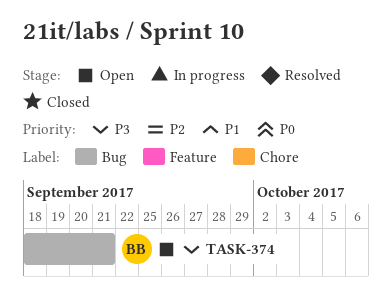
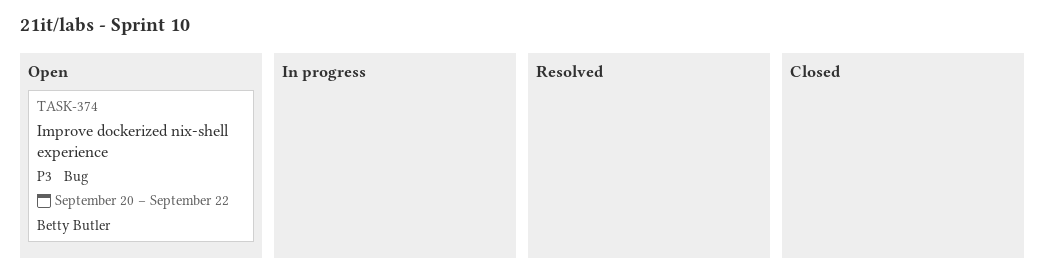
TASK-374, start: Sep 18 -> Sep 20
TASK-374, due: Sep 21 -> Sep 22

